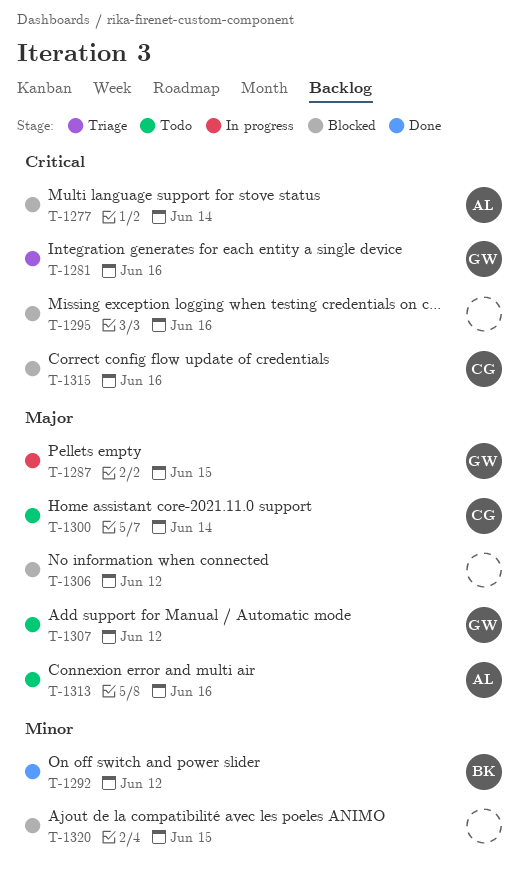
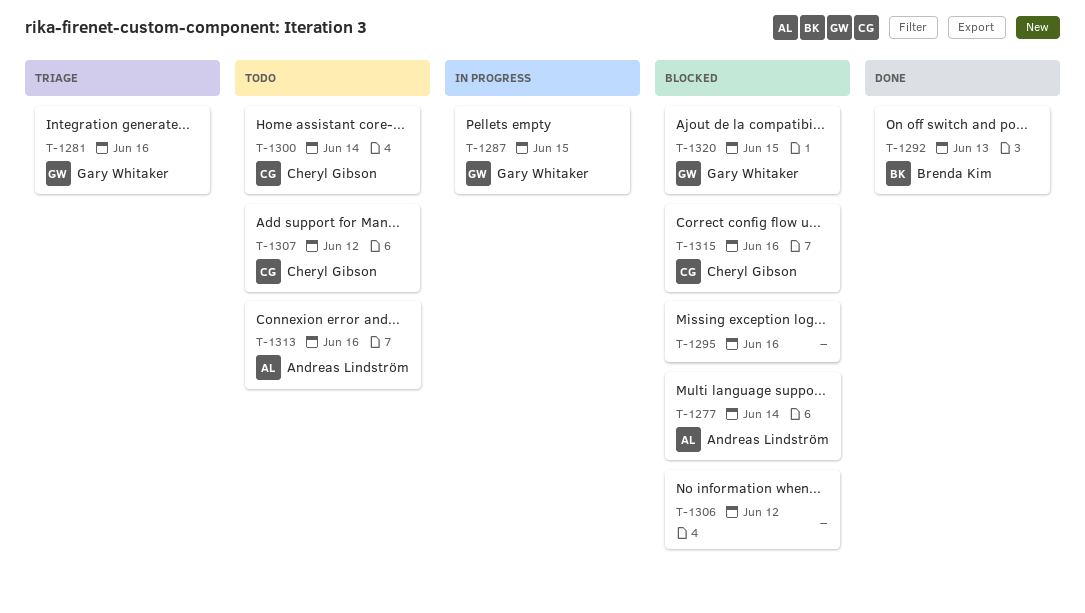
T-1292, due: Jun 12 -> Jun 13
T-1307, owner: Gary Whitaker -> Cheryl Gibson
T-1320, owner: none -> Gary Whitaker

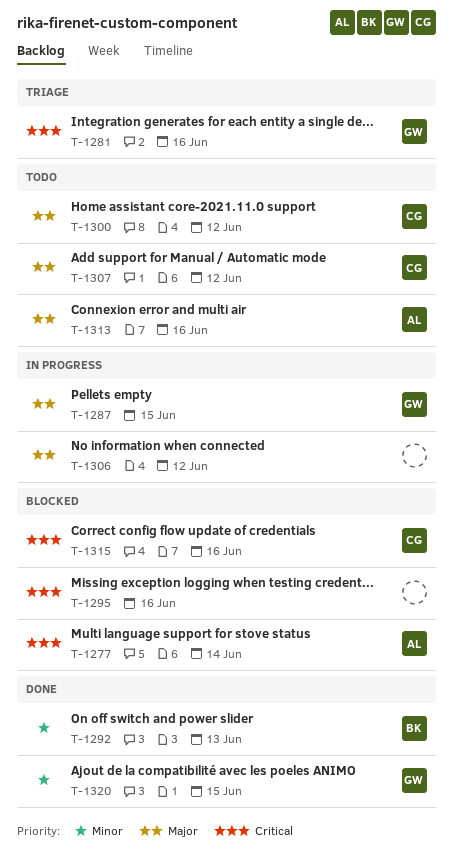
T-1300, due: Jun 14 -> Jun 12
T-1306, status: Blocked -> In progress
T-1320, status: Blocked -> Done

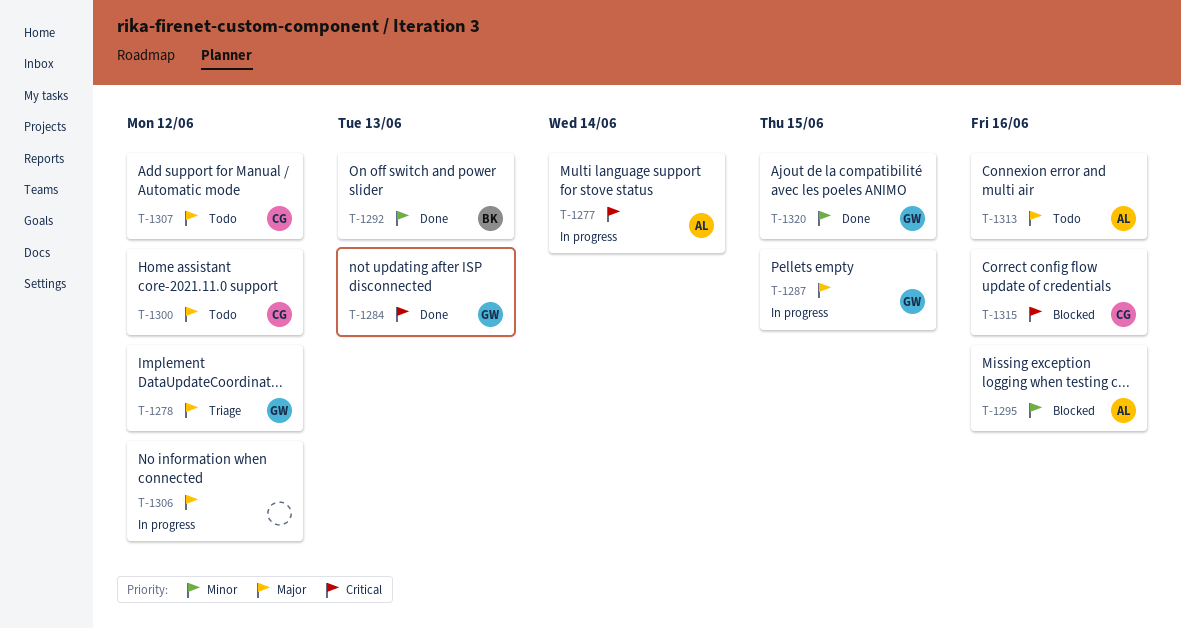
T-1277, status: Blocked -> In progress
T-1278: none -> present
T-1281: present -> none
T-1284: none -> present
T-1295, owner: none -> AL
T-1295, priority: Critical -> Minor

